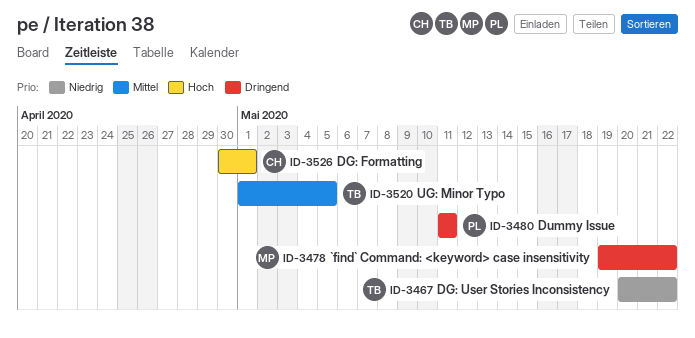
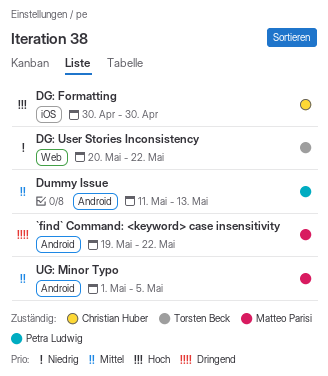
DG: Formatting, due: May 1 -> Apr 30
Dummy Issue, priority: Dringend -> Mittel
Dummy Issue, due: May 11 -> May 13
UG: Minor Typo, owner: Torsten Beck -> Matteo Parisi

